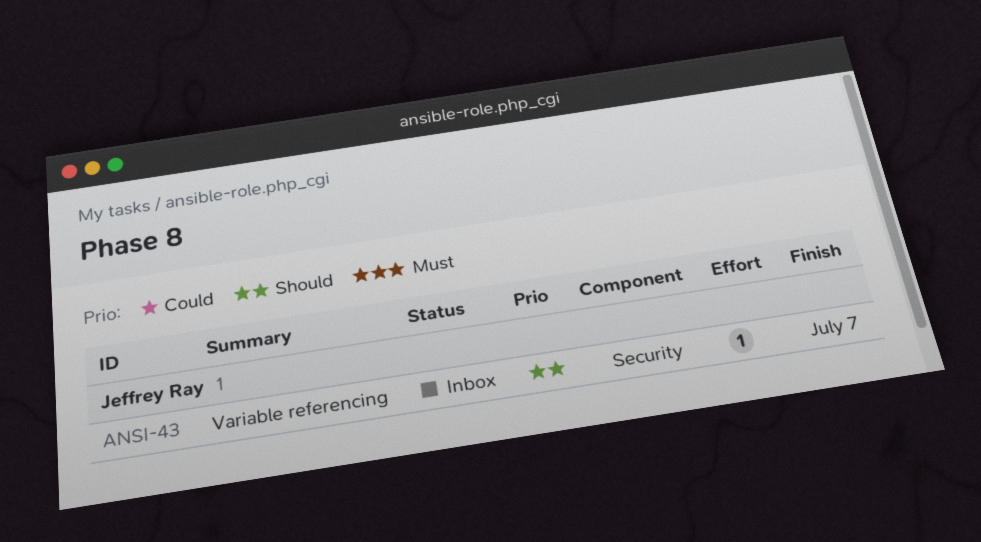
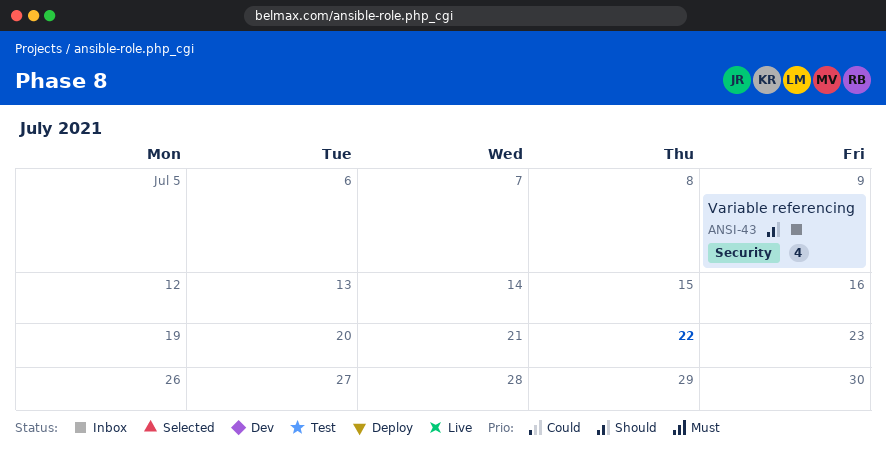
ANSI-43, estimate: 1 -> 4
ANSI-43, due: Jul 7 -> Jul 9

